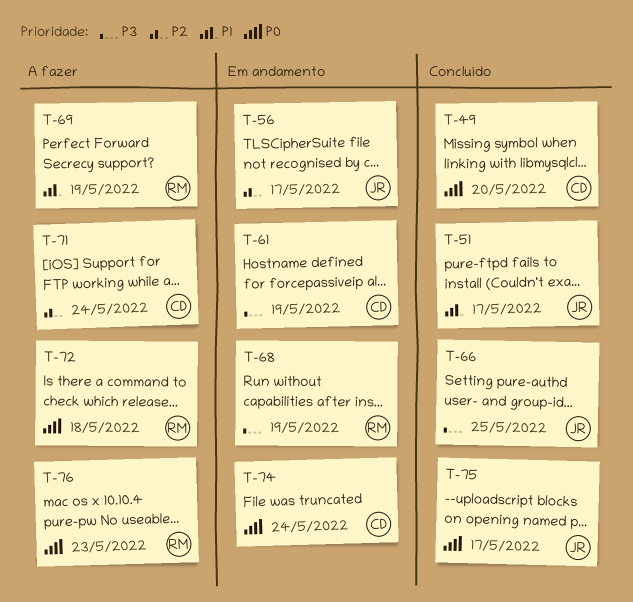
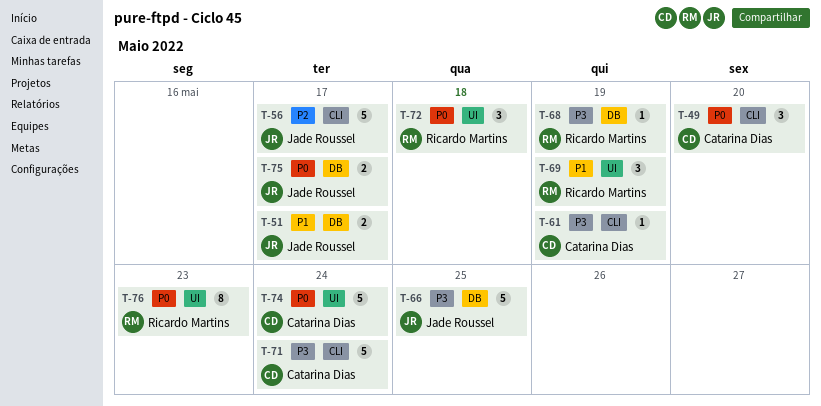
T-71, priority: P2 -> P3

